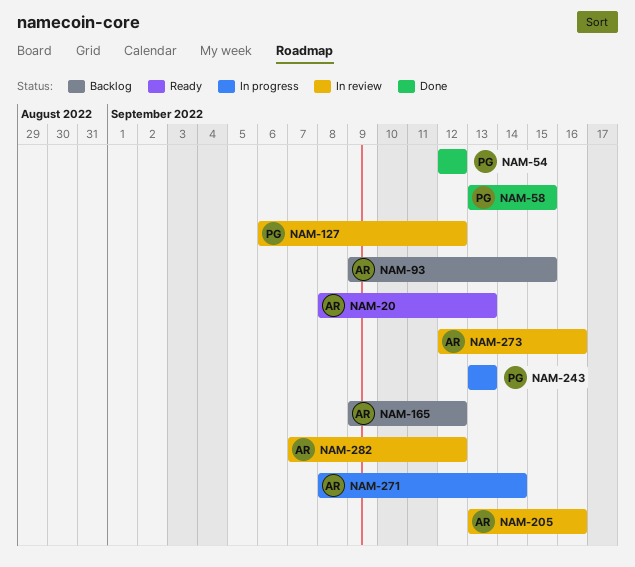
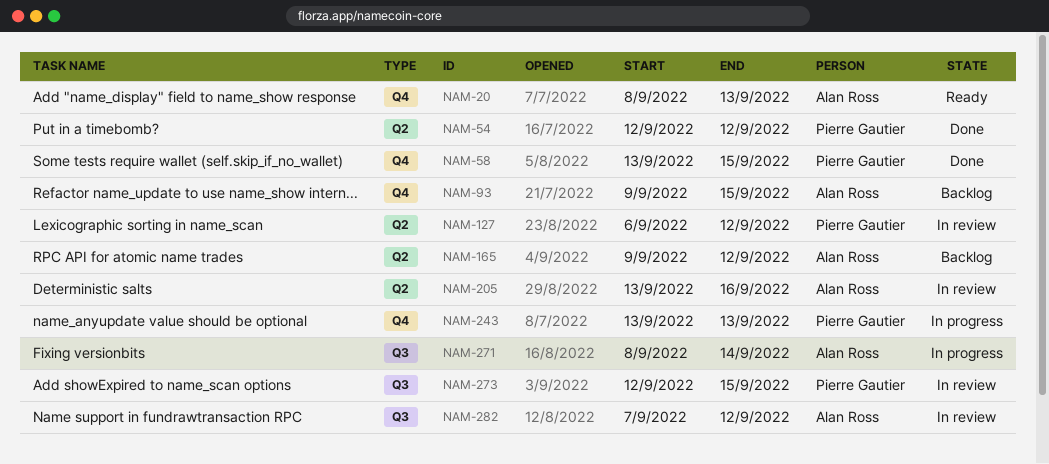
NAM-273, owner: Alan Ross -> Pierre Gautier
NAM-273, due: Sep 16 -> Sep 15

